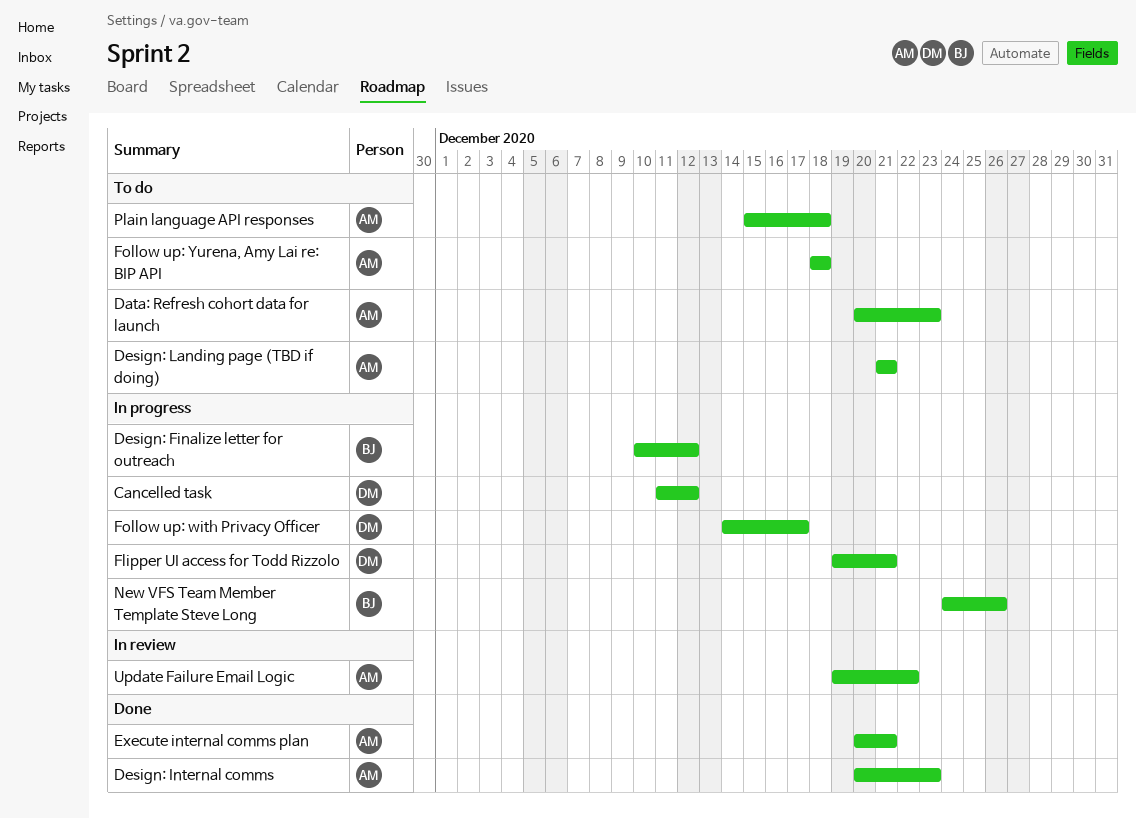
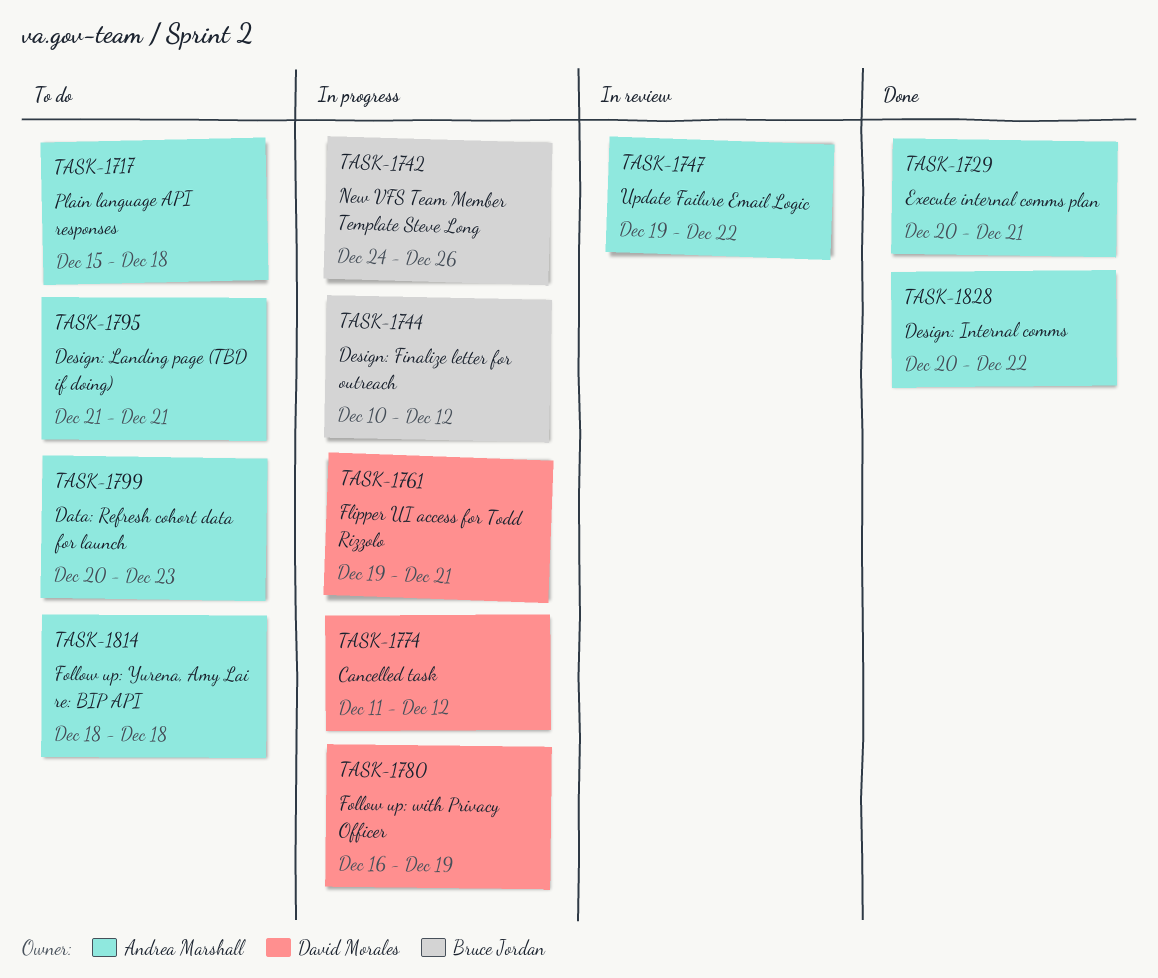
Design: Internal comms, due: Dec 23 -> Dec 22
Follow up: with Privacy Officer, start: Dec 14 -> Dec 16
Follow up: with Privacy Officer, due: Dec 17 -> Dec 19

